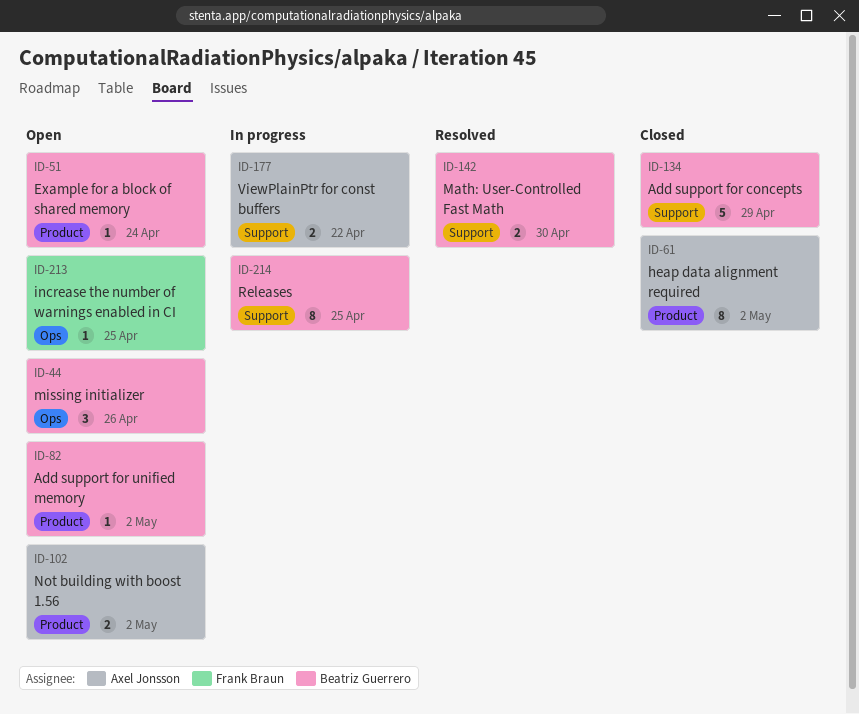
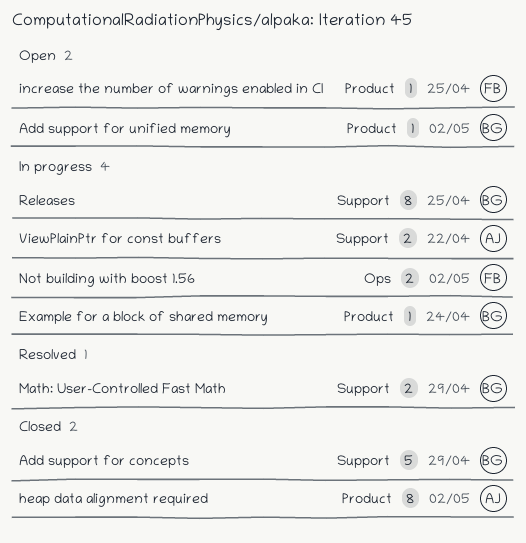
Example for a block of shared memory, status: Open -> In progress
increase the number of warnings enabled in CI, label: Ops -> Product
Math: User-Controlled Fast Math, due: Apr 30 -> Apr 29
missing initializer: present -> none
Not building with boost 1.56, status: Open -> In progress
Not building with boost 1.56, owner: Axel Jonsson -> Frank Braun
Not building with boost 1.56, label: Product -> Ops

